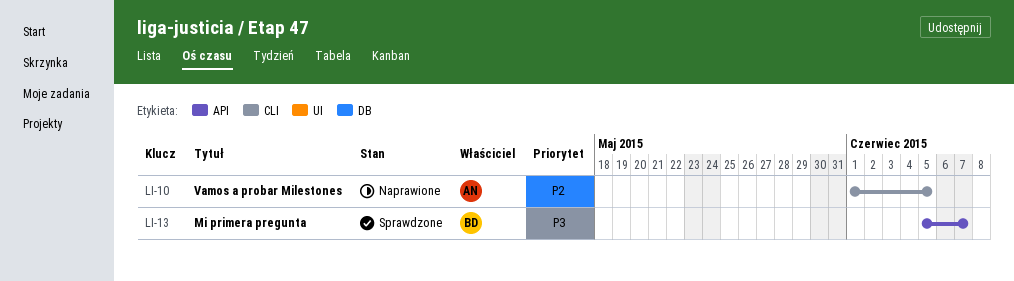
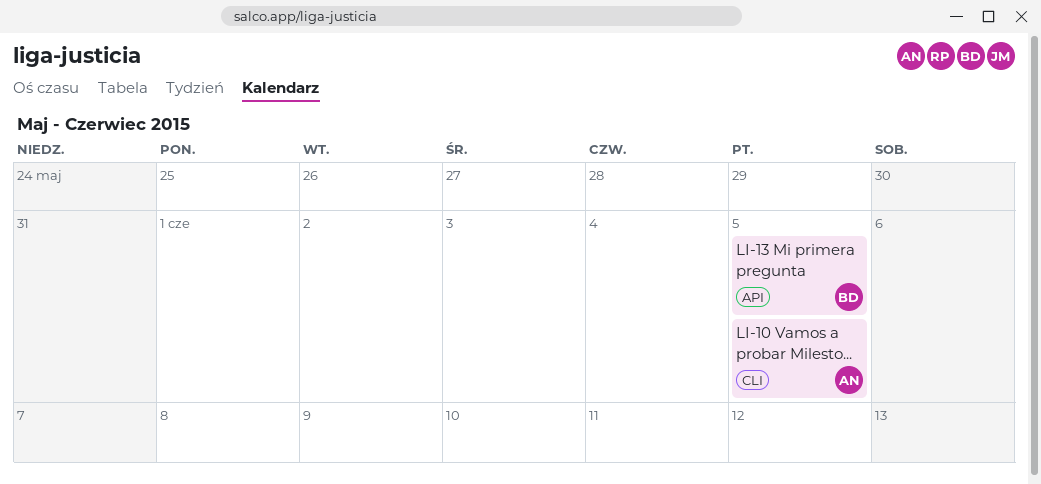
LI-13, due: Jun 7 -> Jun 5

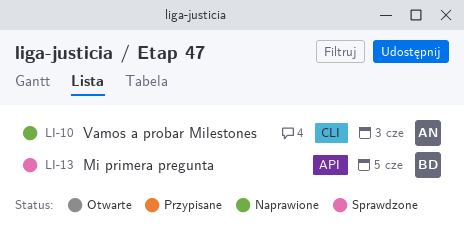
LI-10, due: Jun 5 -> Jun 3

